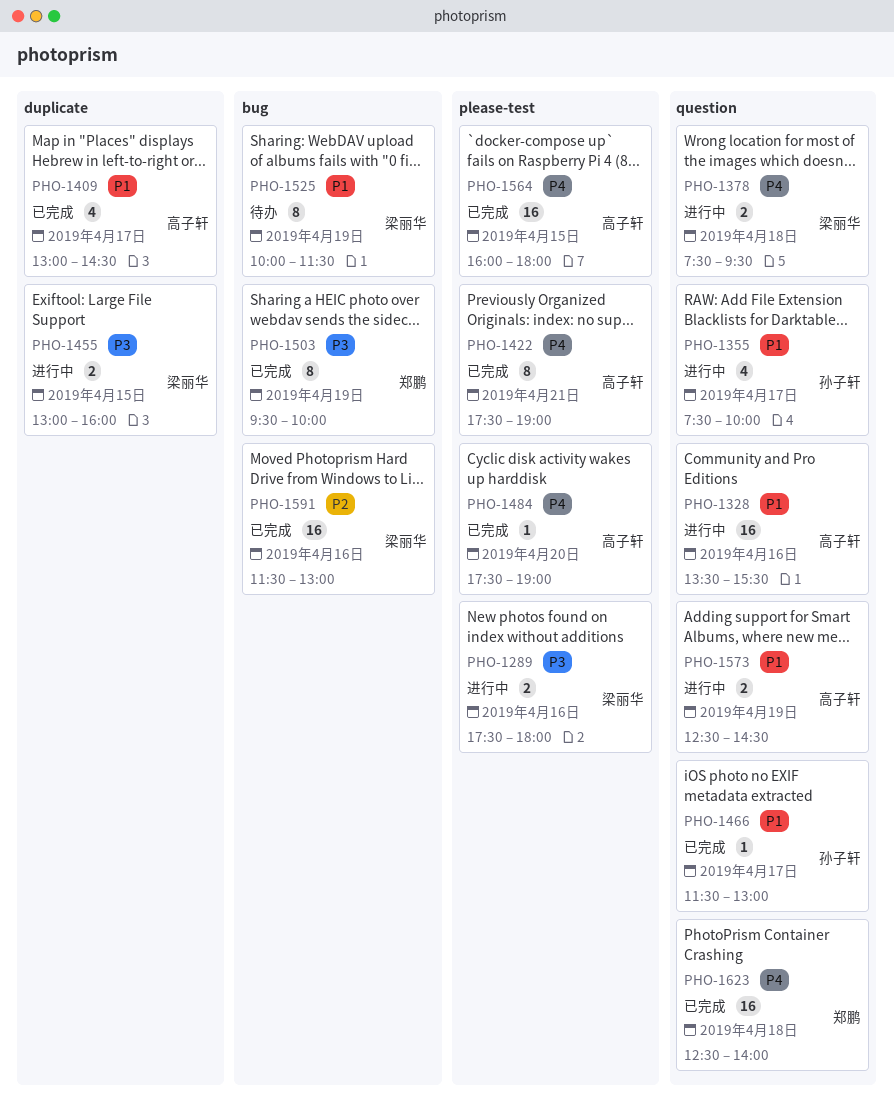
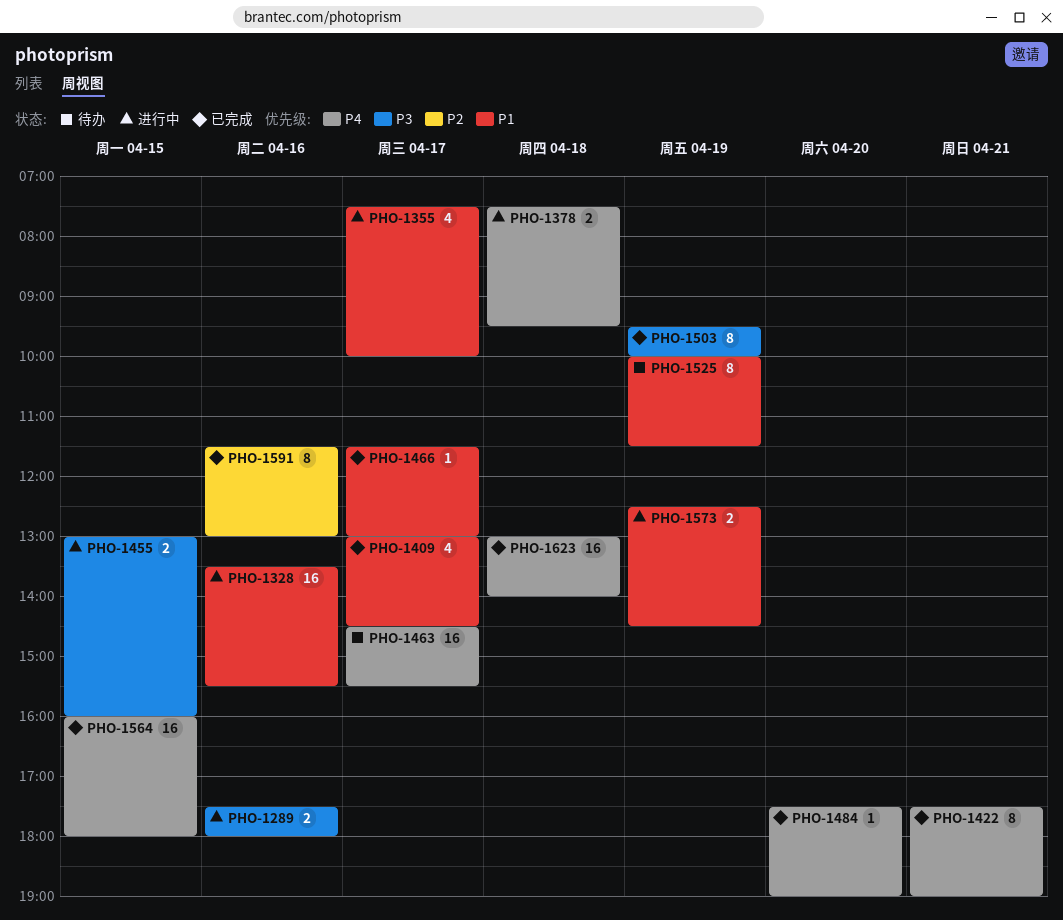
PHO-1463: none -> present
PHO-1591, estimate: 16 -> 8
PHO-1623, begins: 12:30 -> 13:00

